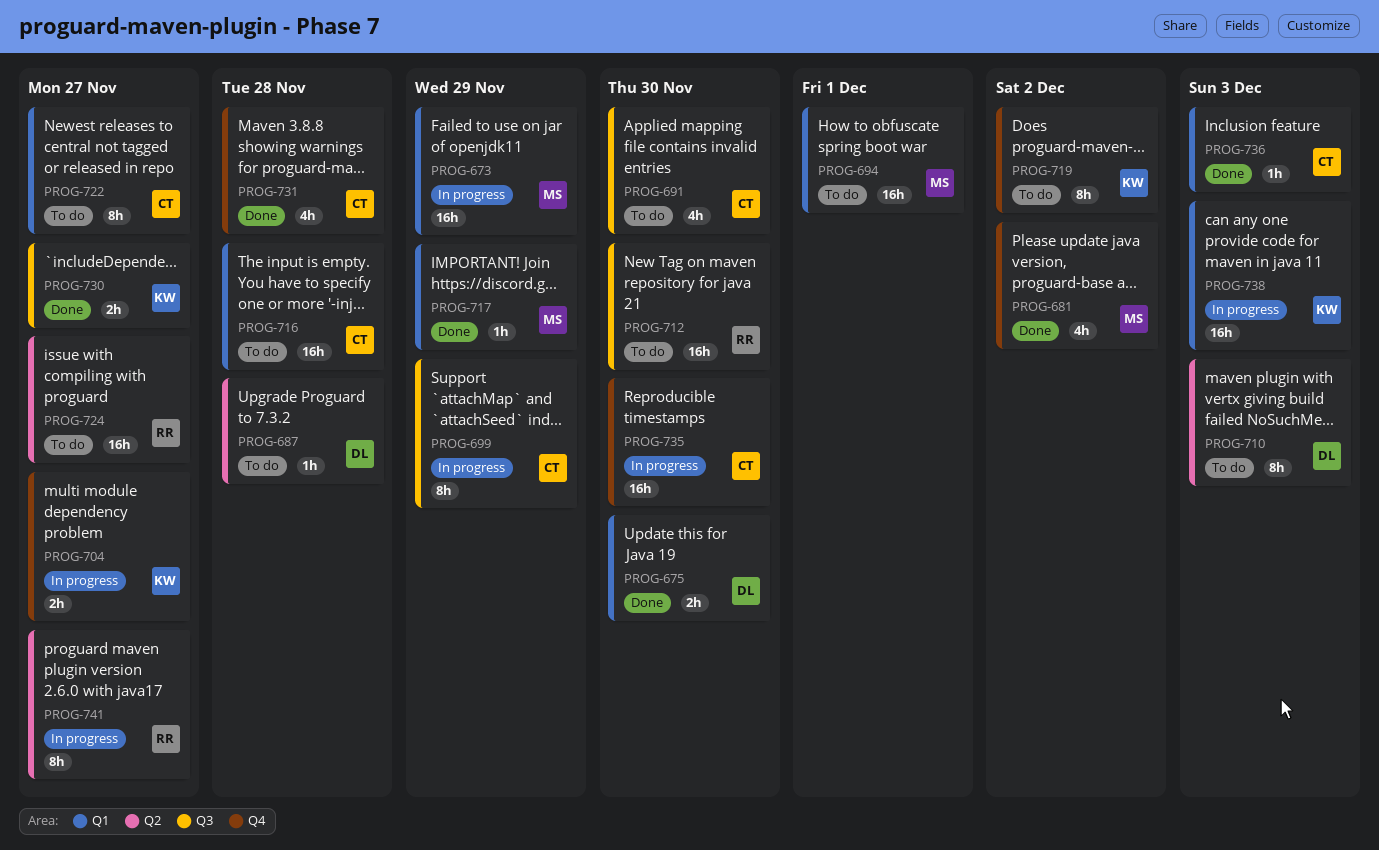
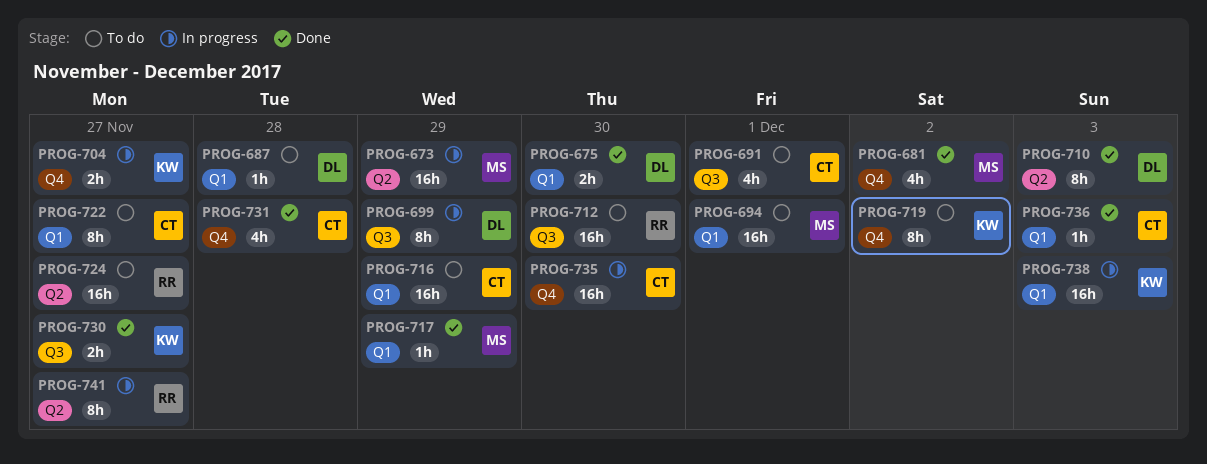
PROG-673, label: Q1 -> Q2
PROG-687, label: Q2 -> Q1
PROG-691, due: Nov 30 -> Dec 1
PROG-699, owner: CT -> DL
PROG-710, status: To do -> Done
PROG-716, due: Nov 28 -> Nov 29

